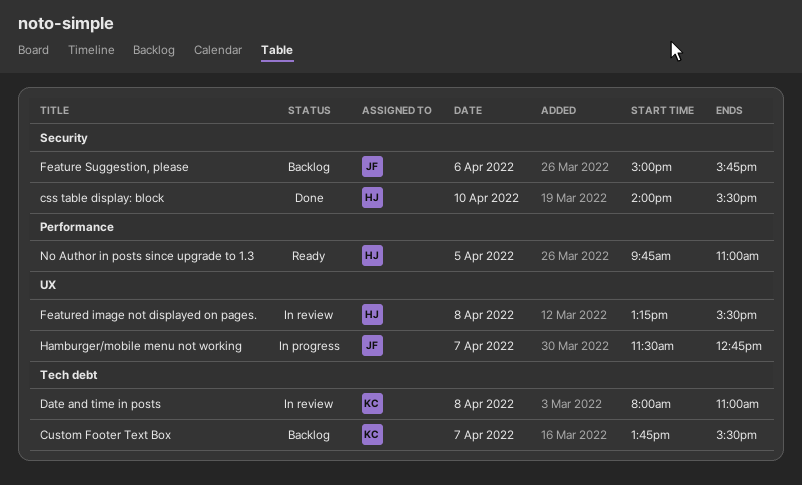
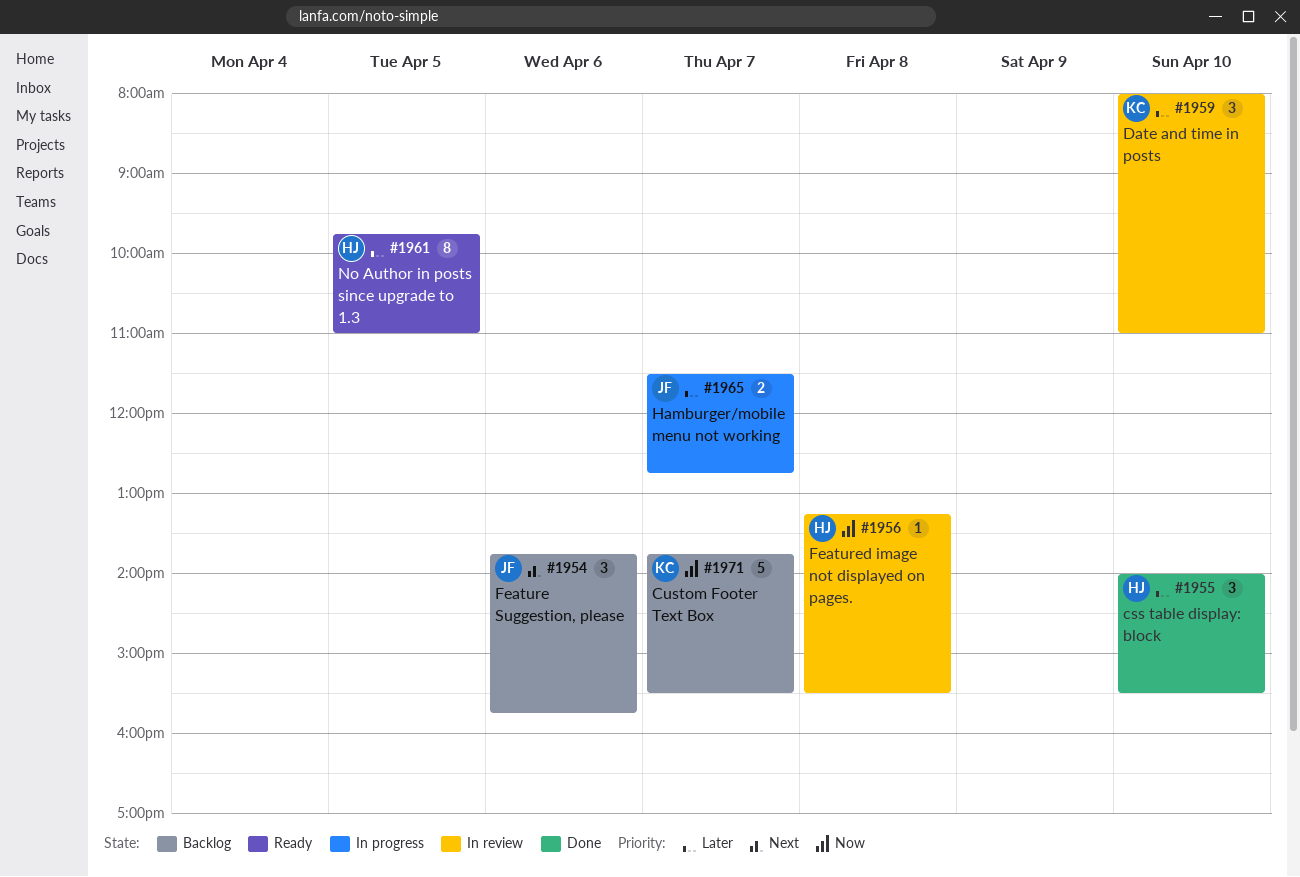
Date and time in posts, day: Apr 8 -> Apr 10
Feature Suggestion, please, begins: 15:00 -> 13:45

